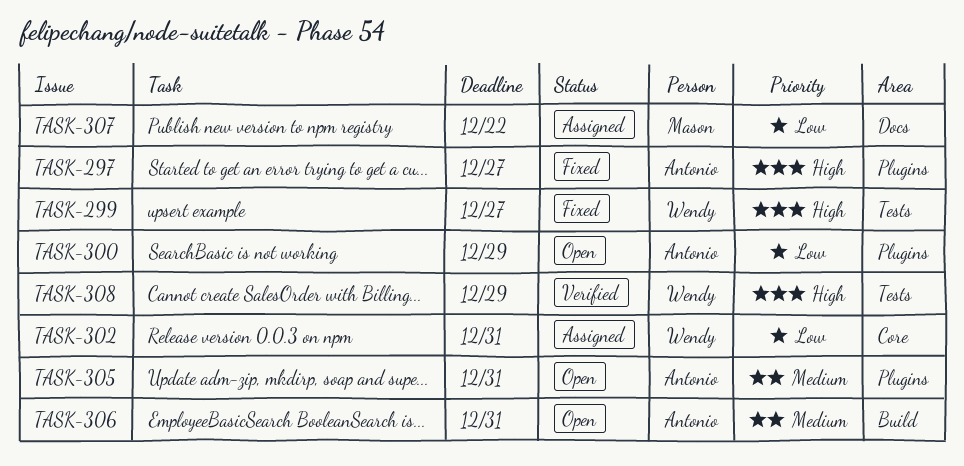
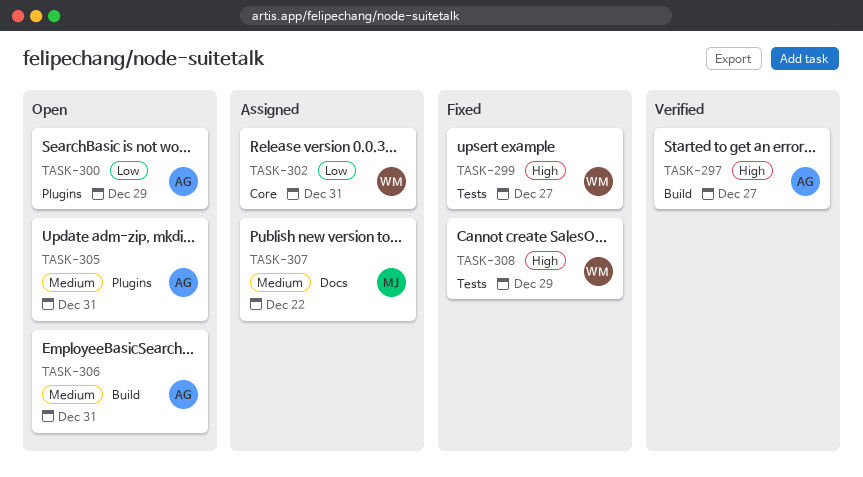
TASK-297, status: Fixed -> Verified
TASK-297, label: Plugins -> Build
TASK-307, priority: Low -> Medium
TASK-308, status: Verified -> Fixed

